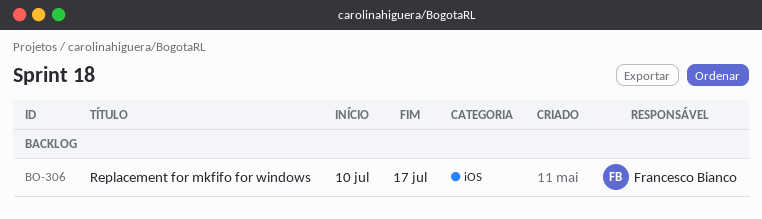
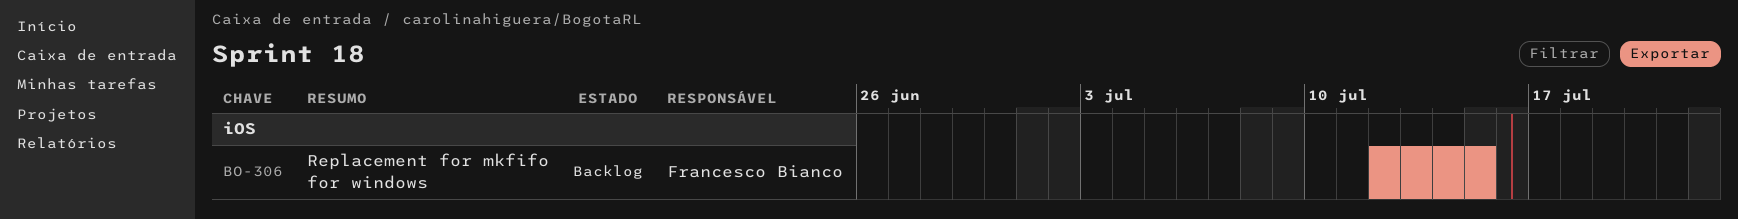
BO-306, start: Jul 10 -> Jul 12
BO-306, due: Jul 17 -> Jul 15

